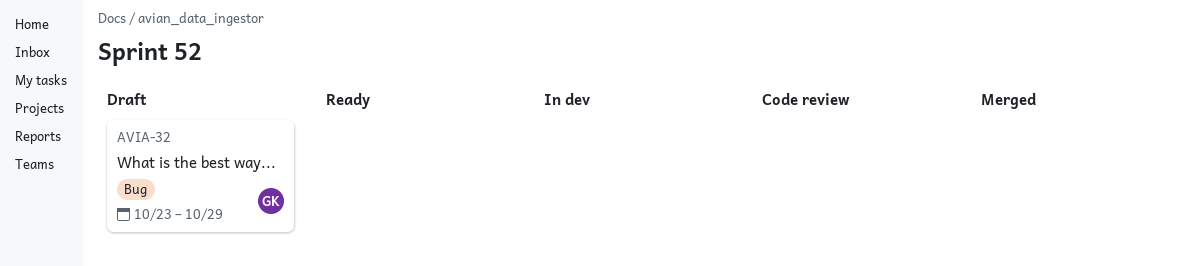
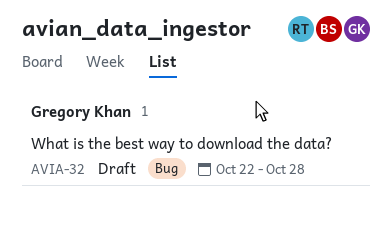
AVIA-32, start: Oct 23 -> Oct 22
AVIA-32, due: Oct 29 -> Oct 28

